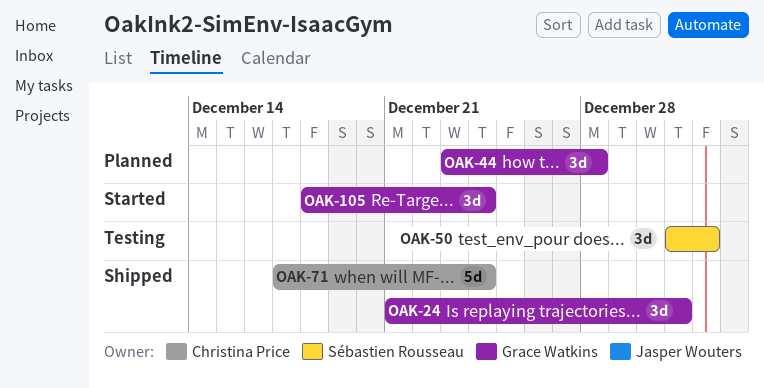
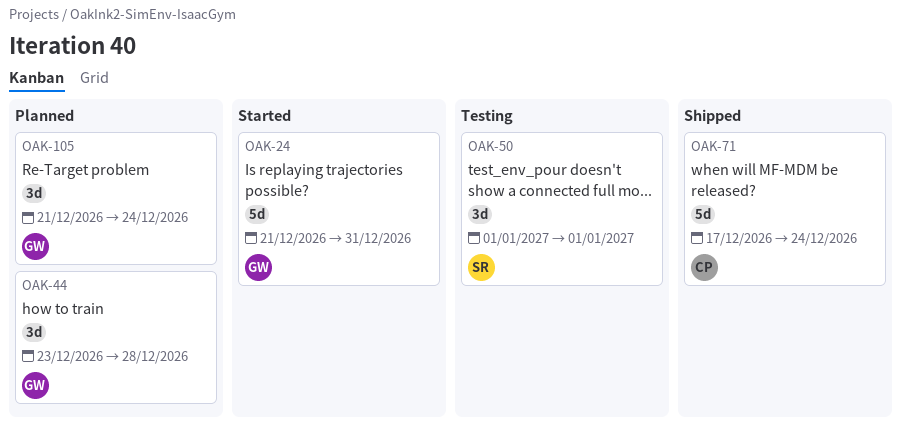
OAK-24, status: Shipped -> Started
OAK-24, estimate: 3d -> 5d
OAK-50, start: Dec 31 -> Jan 1
OAK-105, status: Started -> Planned
OAK-105, start: Dec 18 -> Dec 21

